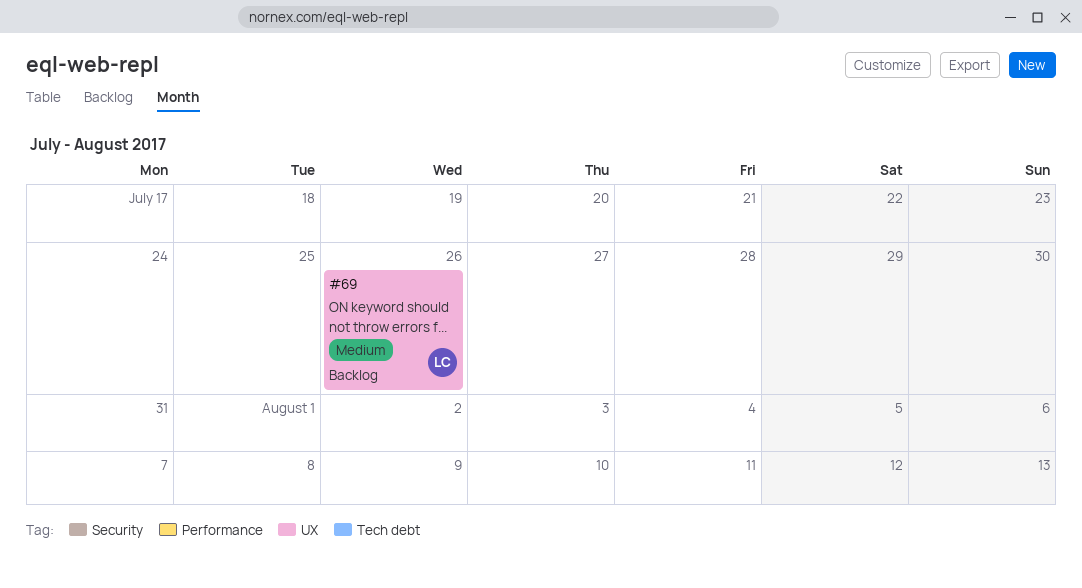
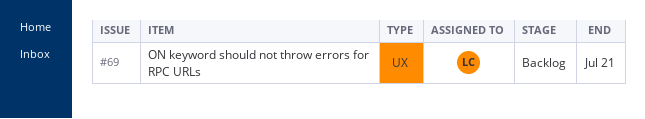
#69, due: Jul 26 -> Jul 21

